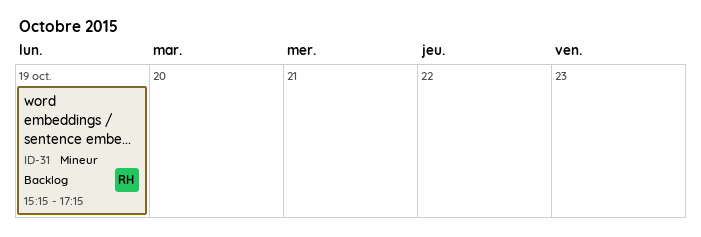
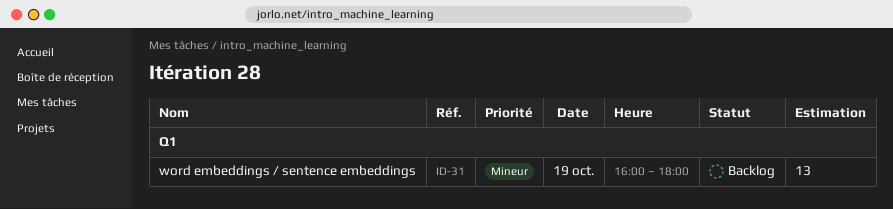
ID-31, begins: 15:15 -> 16:00
ID-31, ends: 17:15 -> 18:00

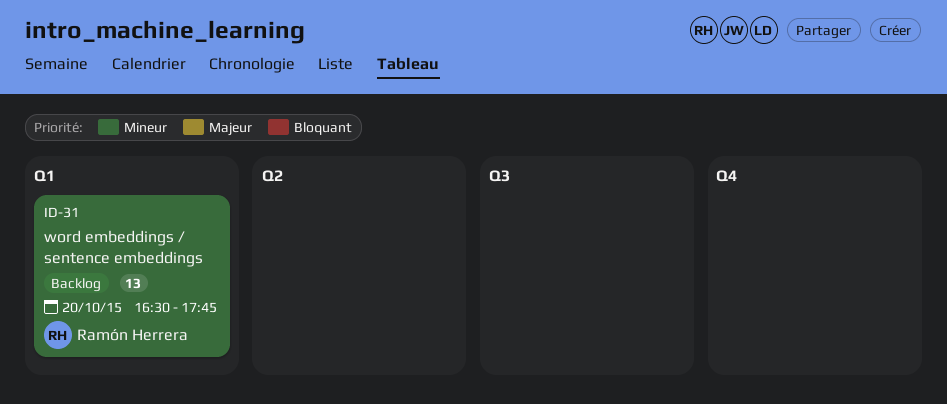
ID-31, day: Oct 19 -> Oct 20
ID-31, begins: 16:00 -> 16:30
ID-31, ends: 18:00 -> 17:45

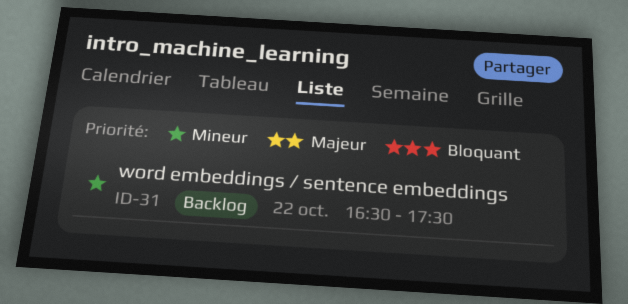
ID-31, day: Oct 20 -> Oct 22
ID-31, ends: 17:45 -> 17:30

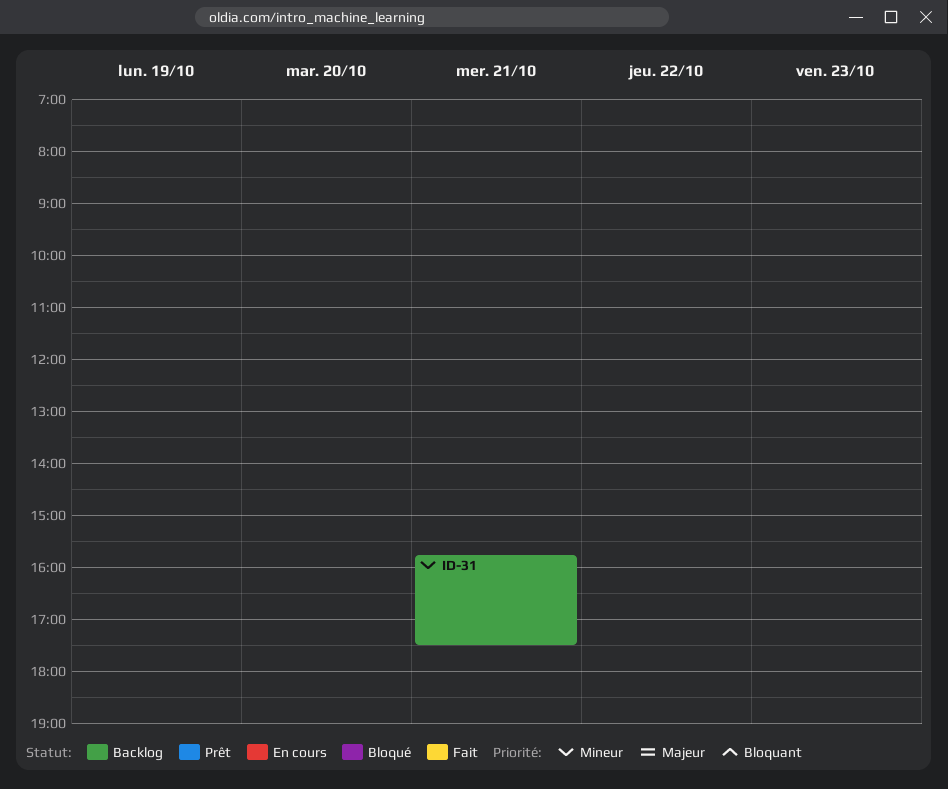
ID-31, day: Oct 22 -> Oct 21
ID-31, begins: 16:30 -> 15:45

